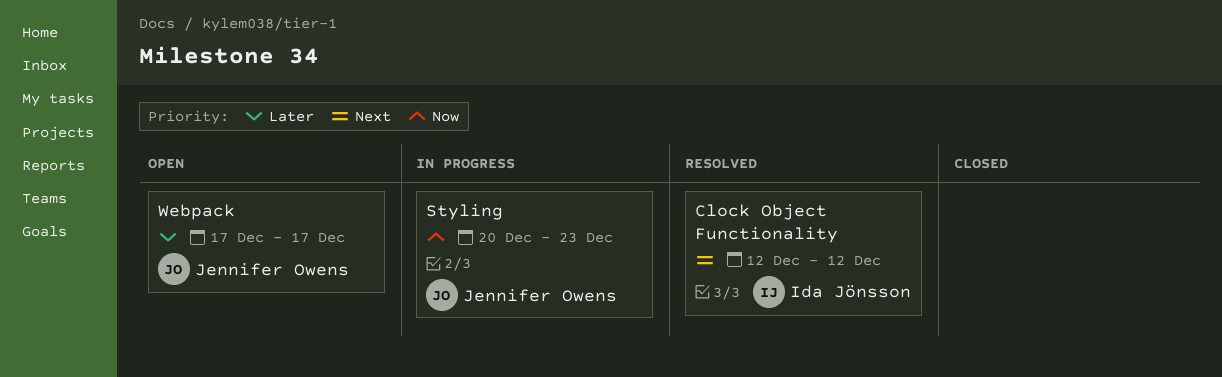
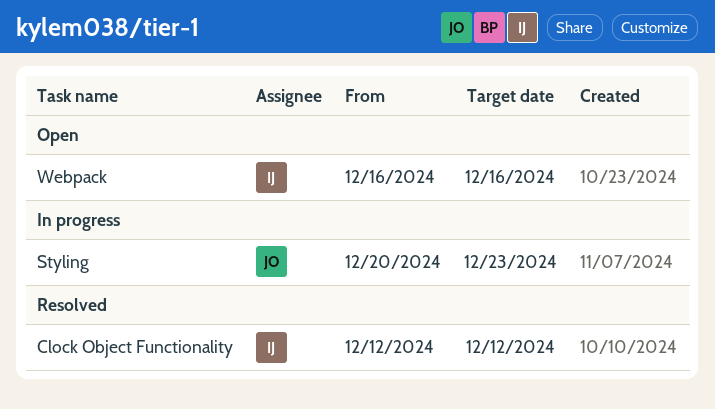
Webpack, owner: Jennifer Owens -> Ida Jönsson
Webpack, start: Dec 17 -> Dec 16
Webpack, due: Dec 17 -> Dec 16

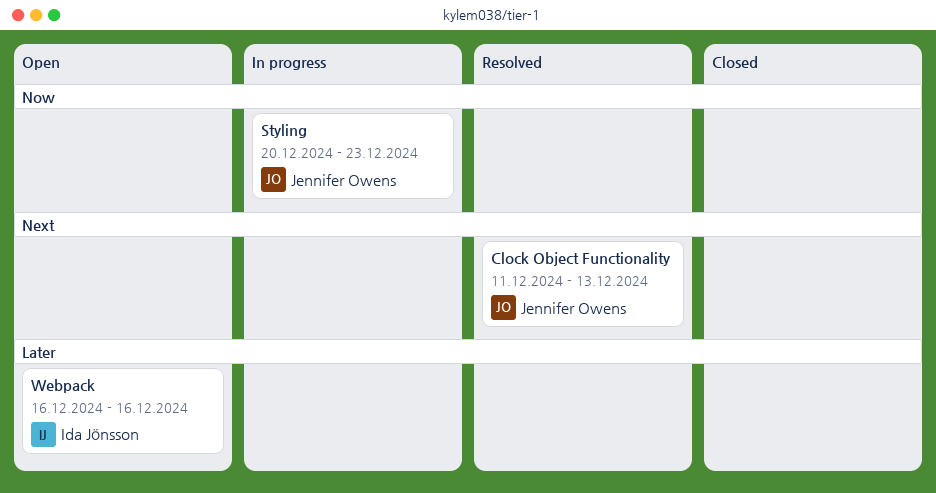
Clock Object Functionality, owner: Ida Jönsson -> Jennifer Owens
Clock Object Functionality, start: Dec 12 -> Dec 11
Clock Object Functionality, due: Dec 12 -> Dec 13

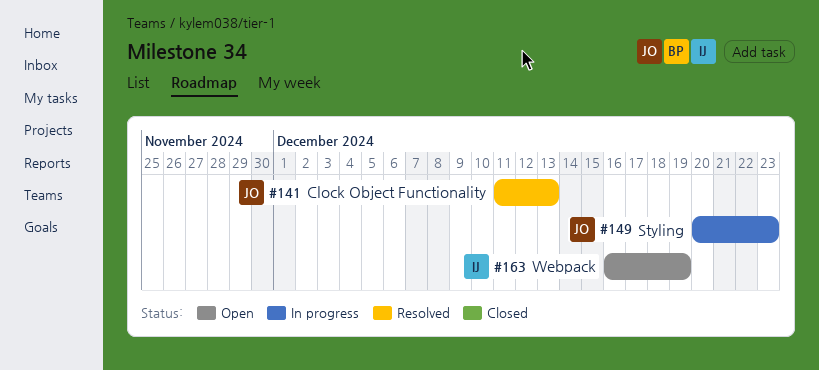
Webpack, due: Dec 16 -> Dec 19

